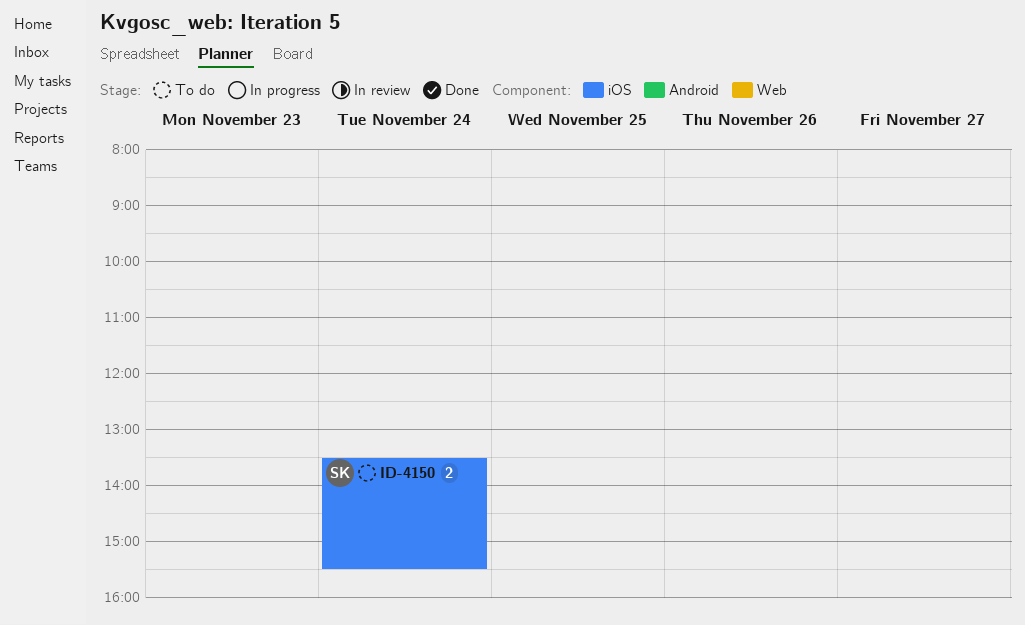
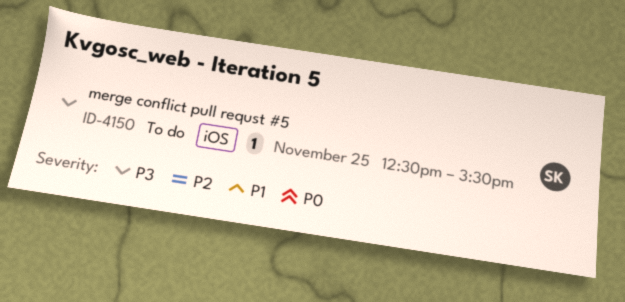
ID-4150, estimate: 2 -> 1
ID-4150, day: Nov 24 -> Nov 25
ID-4150, begins: 13:30 -> 12:30

